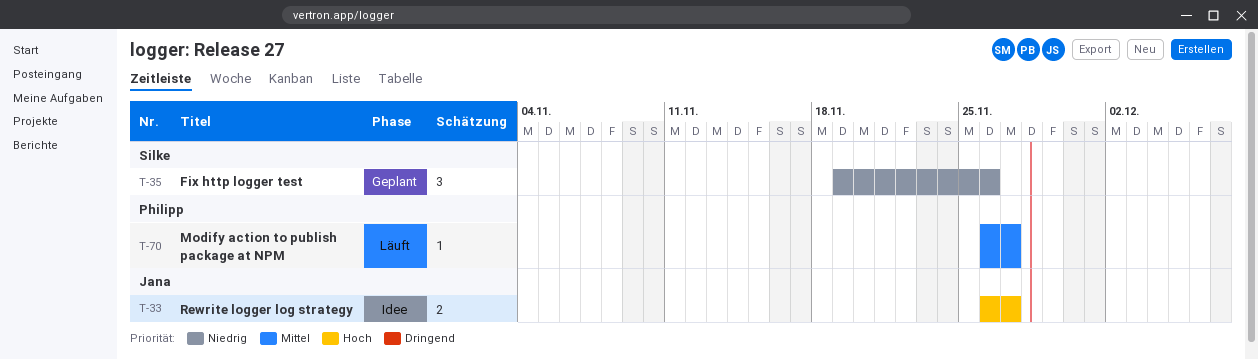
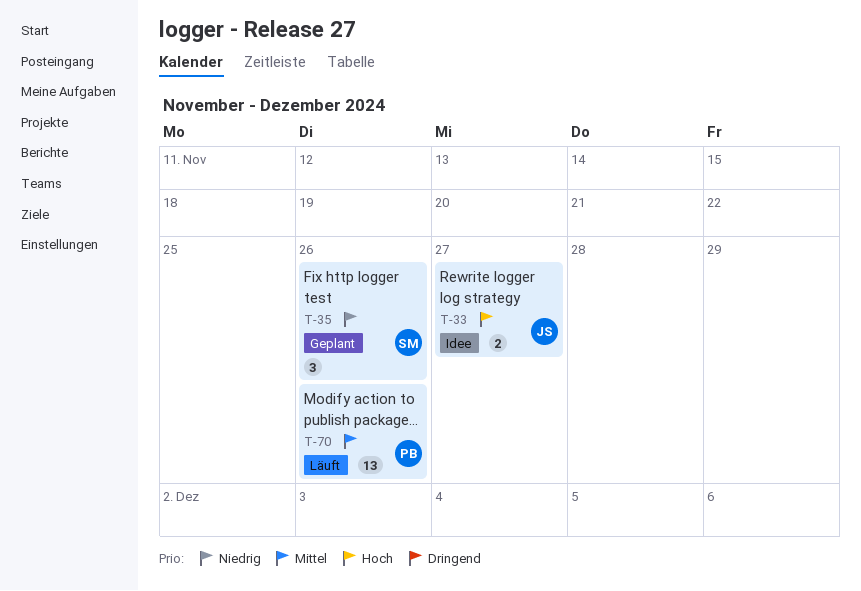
T-70, estimate: 1 -> 13
T-70, due: Nov 27 -> Nov 26

